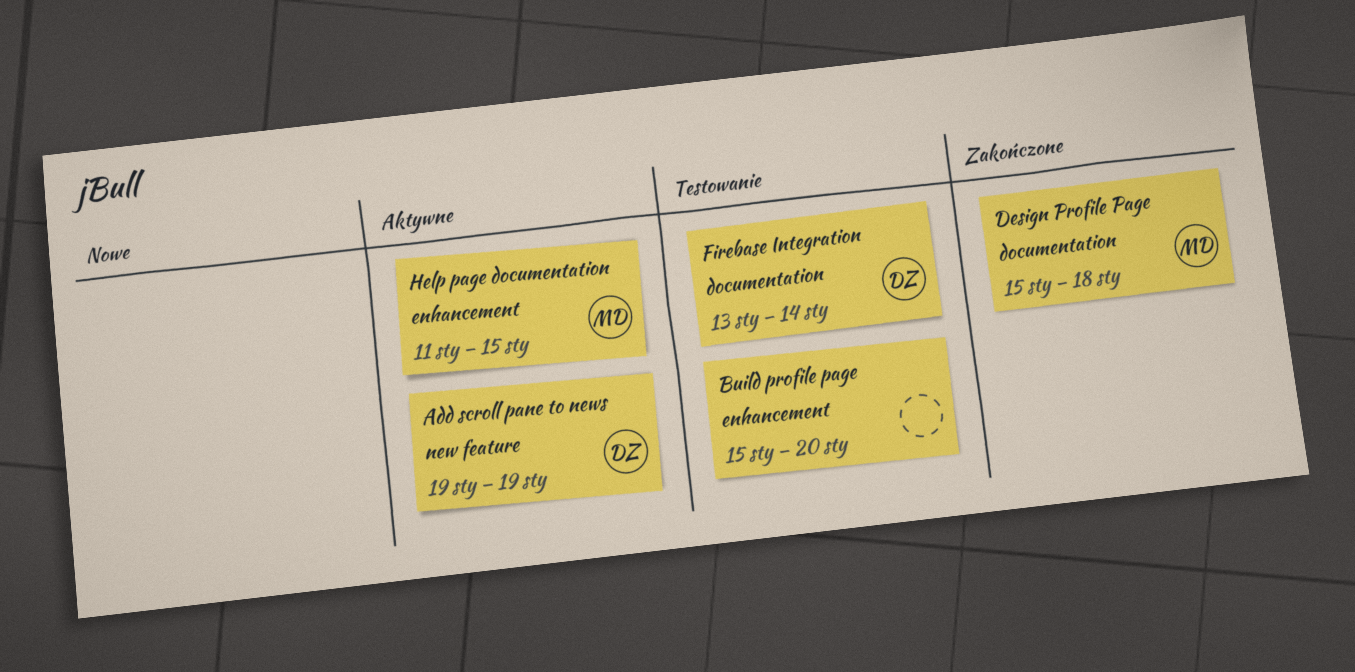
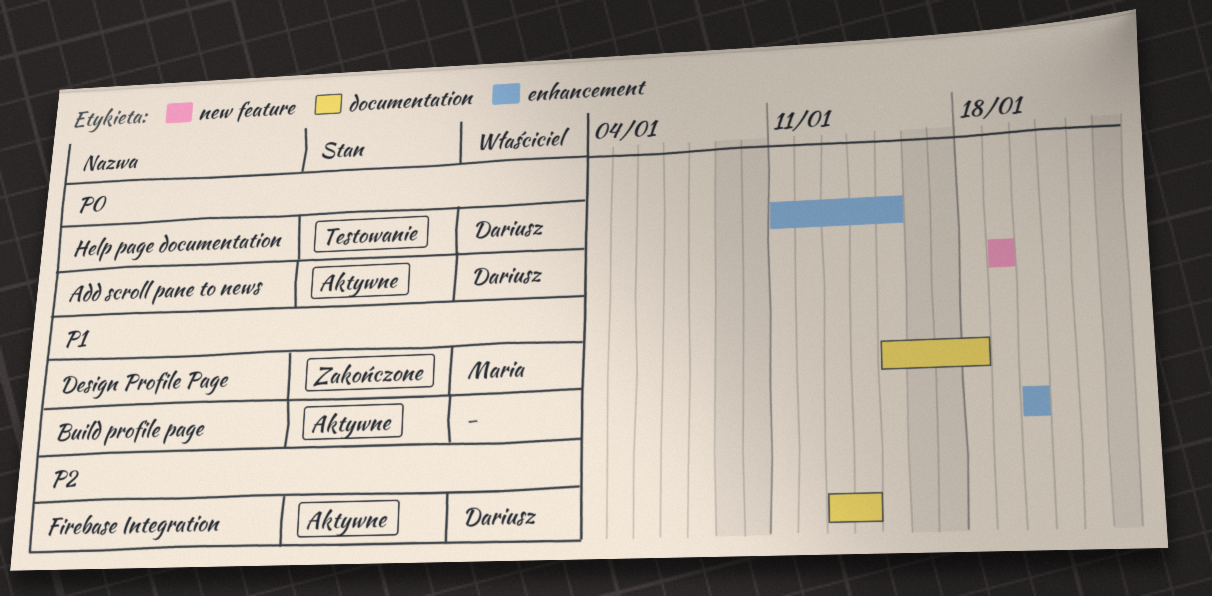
Build profile page, status: Testowanie -> Aktywne
Build profile page, start: Jan 15 -> Jan 20
Firebase Integration, status: Testowanie -> Aktywne
Help page documentation, status: Aktywne -> Testowanie
Help page documentation, owner: Maria -> Dariusz

